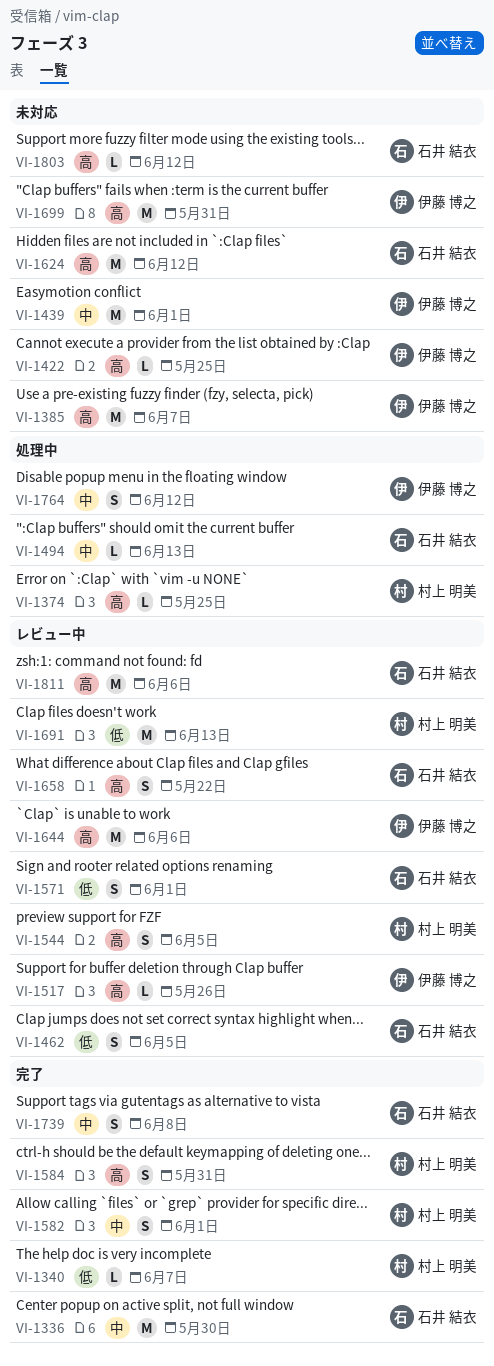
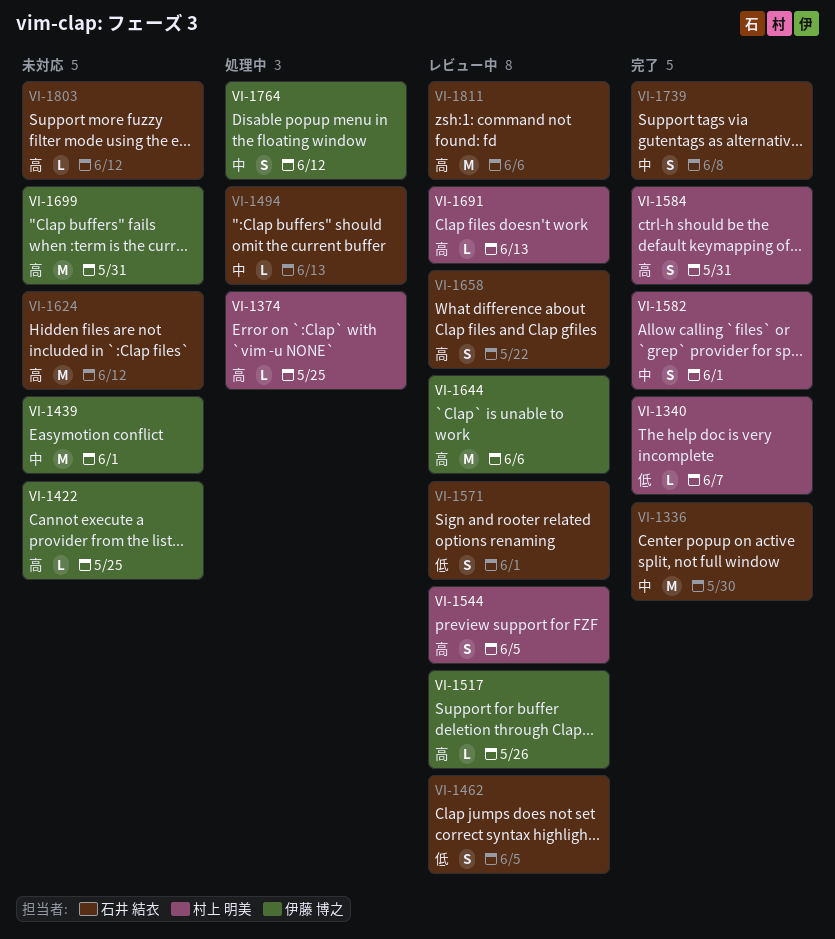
VI-1385: present -> none
VI-1691, priority: 低 -> 高
VI-1691, estimate: M -> L

